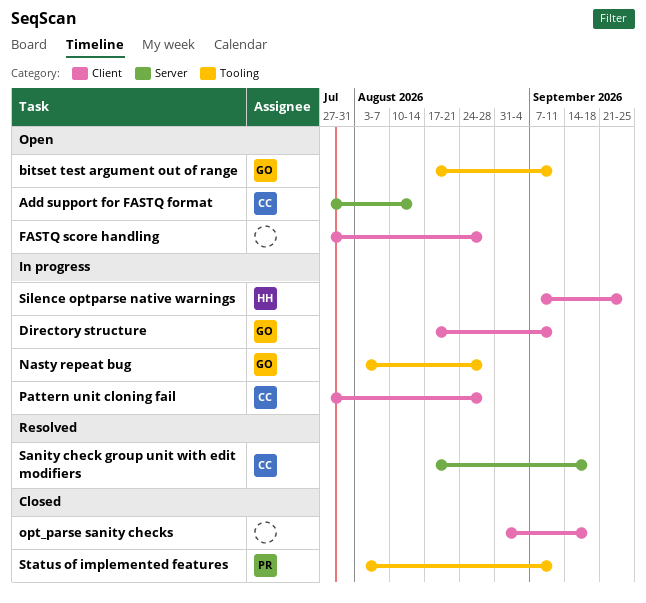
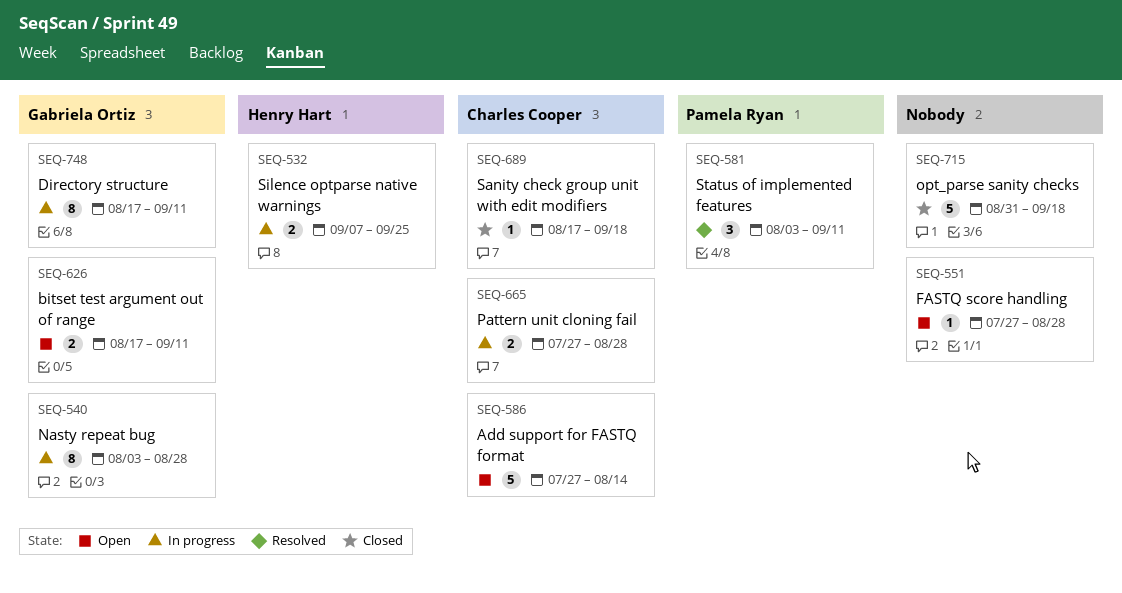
Sanity check group unit with edit modifiers, status: Resolved -> Closed
Status of implemented features, status: Closed -> Resolved

